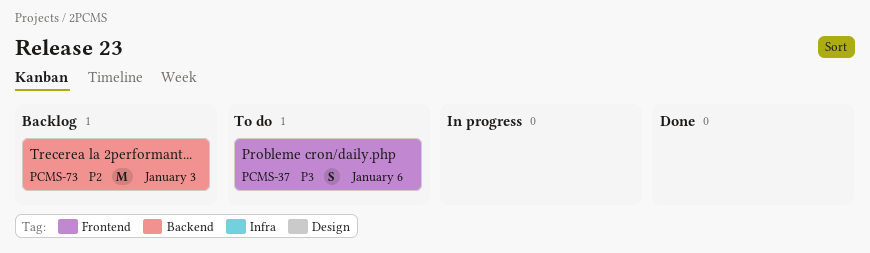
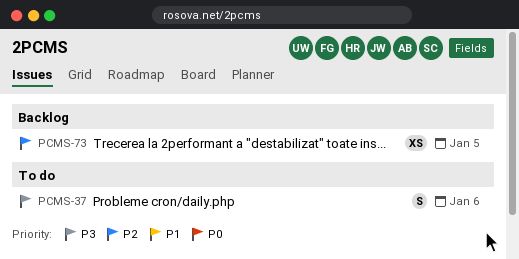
PCMS-73, estimate: M -> XS
PCMS-73, due: Jan 3 -> Jan 5

